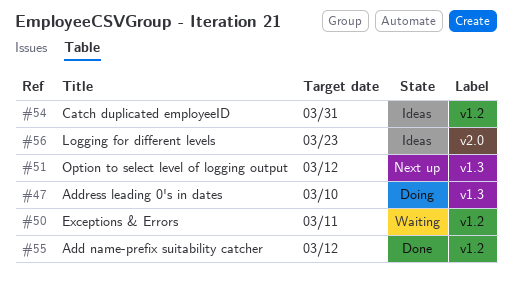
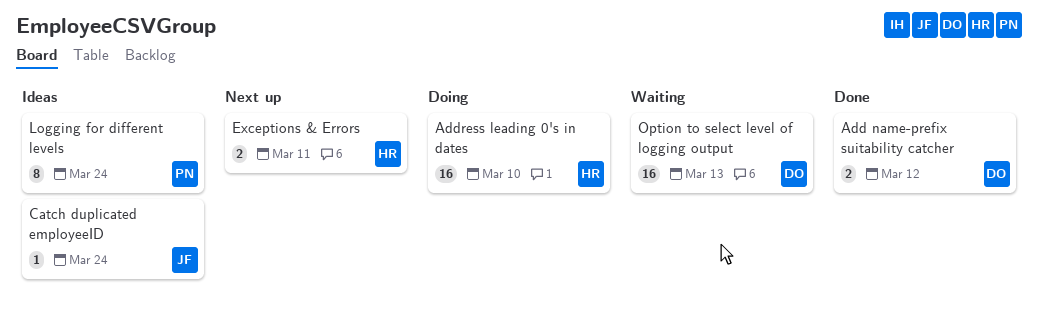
Catch duplicated employeeID, due: Mar 31 -> Mar 24
Exceptions & Errors, status: Waiting -> Next up
Logging for different levels, due: Mar 23 -> Mar 24
Option to select level of logging output, status: Next up -> Waiting
Option to select level of logging output, due: Mar 12 -> Mar 13

